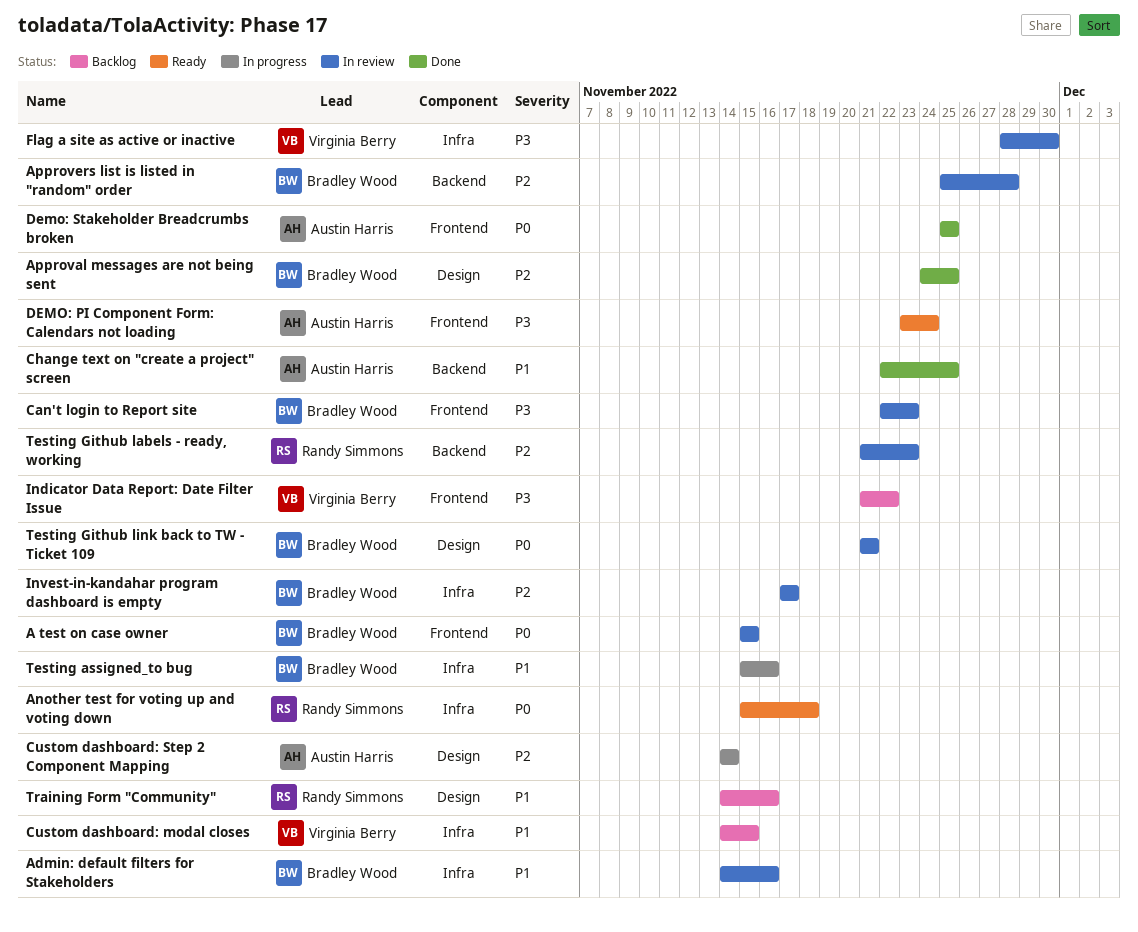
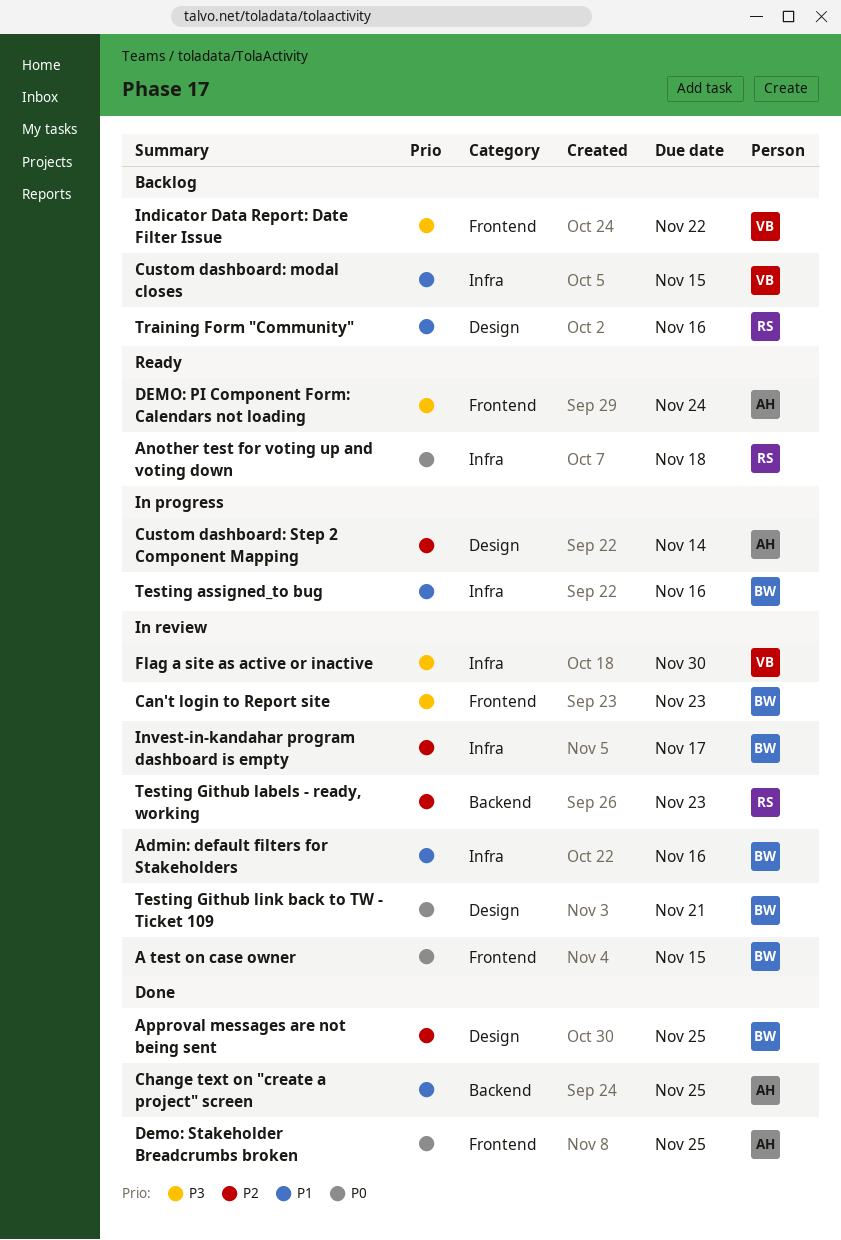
Approvers list is listed in "random" order: present -> none

